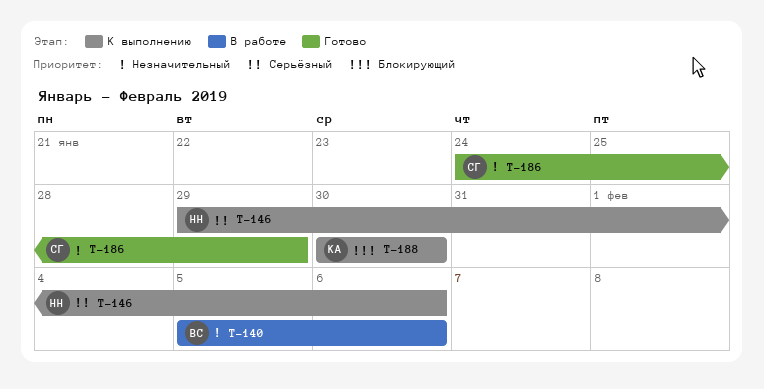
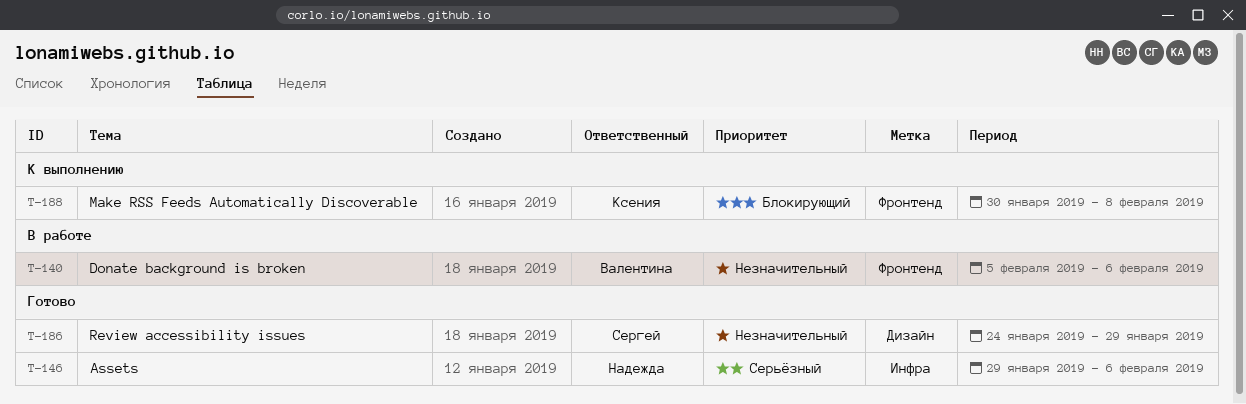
T-146, status: К выполнению -> Готово
T-188, due: Jan 30 -> Feb 8

